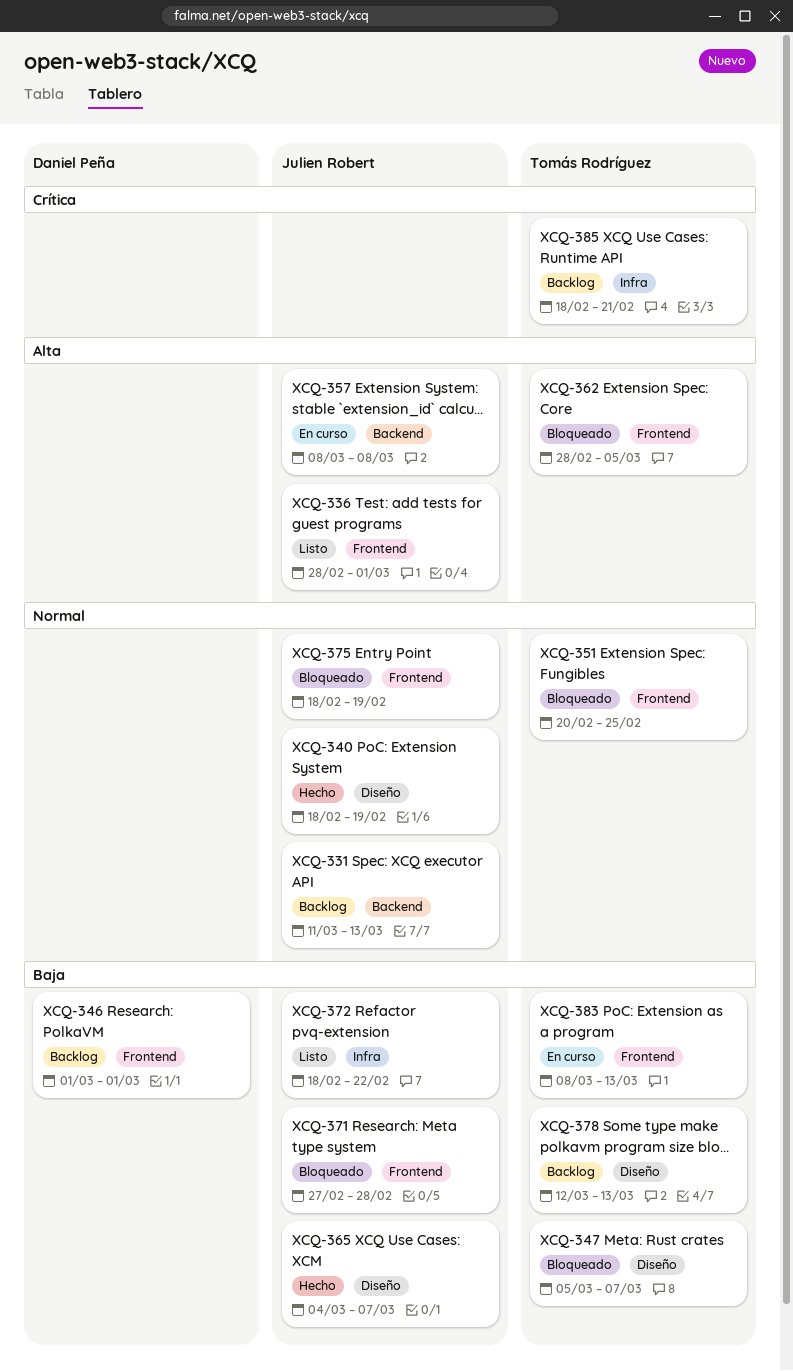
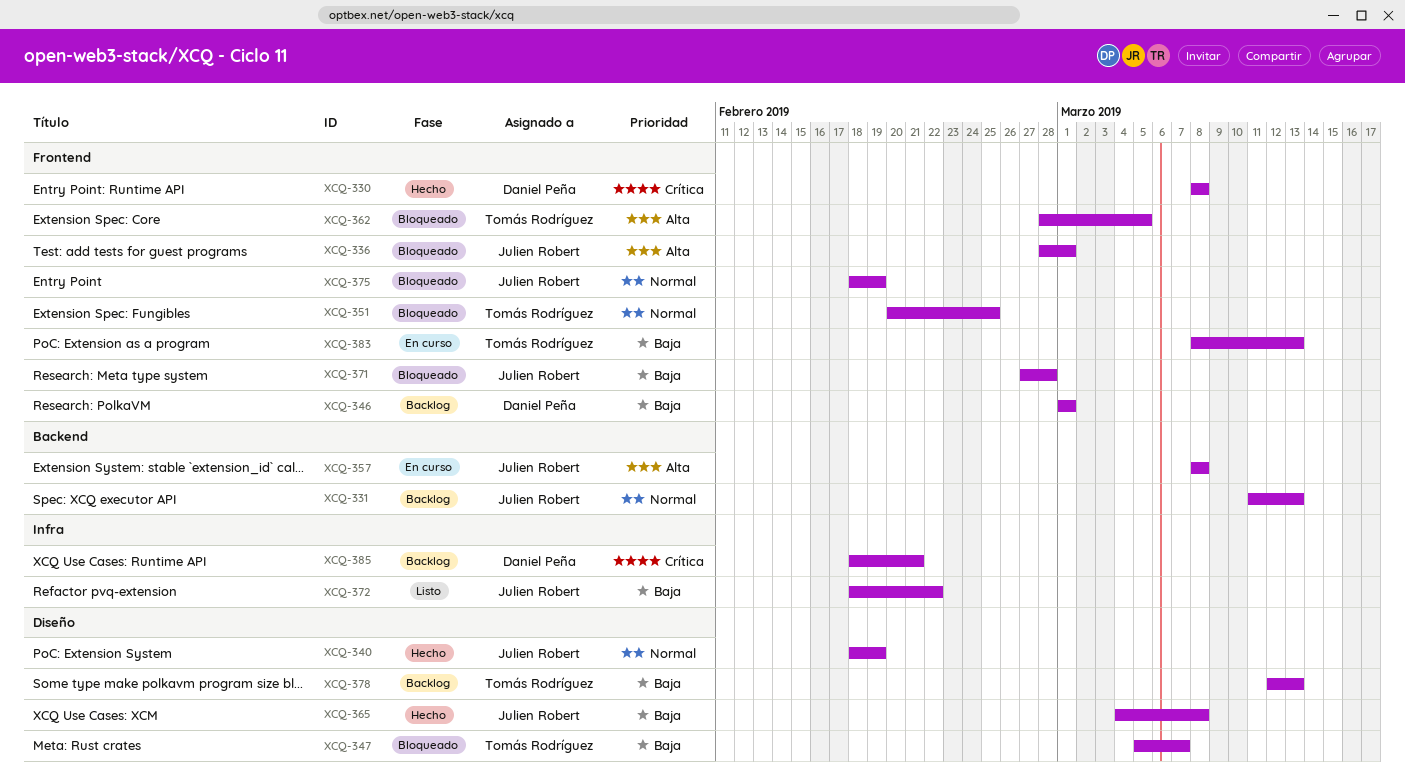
XCQ-330: none -> present
XCQ-336, status: Listo -> Bloqueado
XCQ-365, due: Mar 7 -> Mar 8
XCQ-385, owner: Tomás Rodríguez -> Daniel Peña

